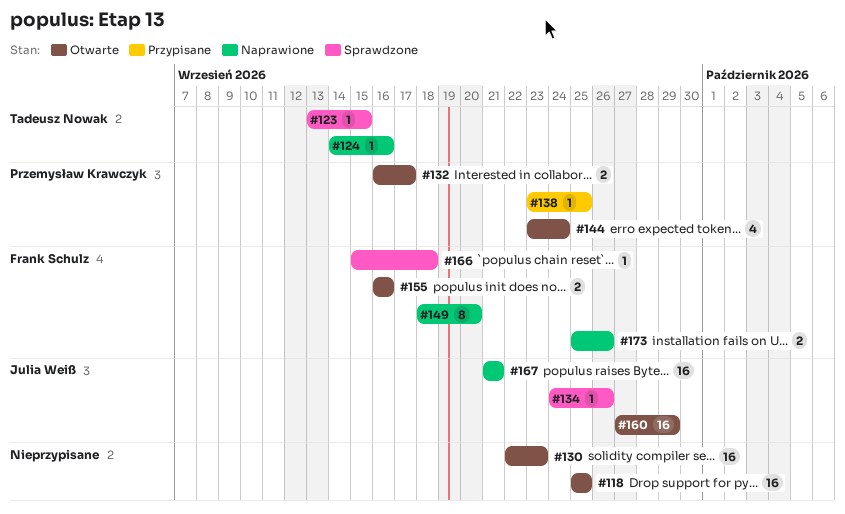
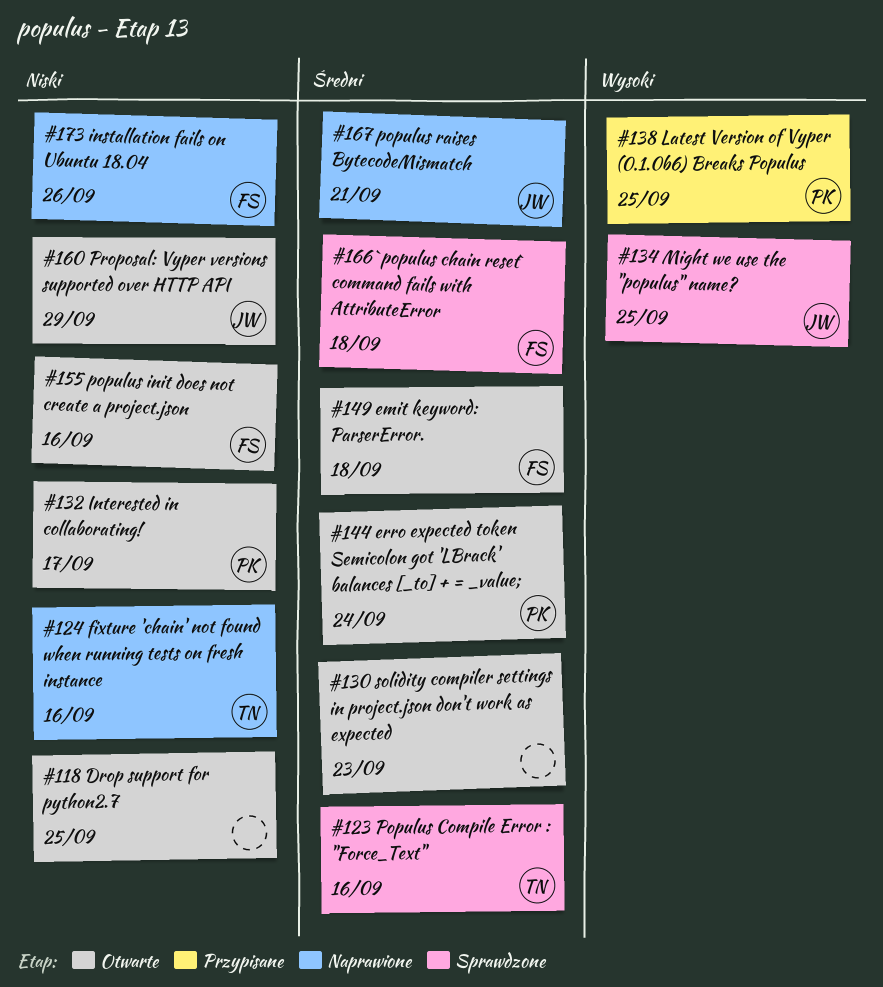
#123, due: Sep 15 -> Sep 16
#134, due: Sep 26 -> Sep 25
#149, status: Naprawione -> Otwarte
#149, due: Sep 20 -> Sep 18

